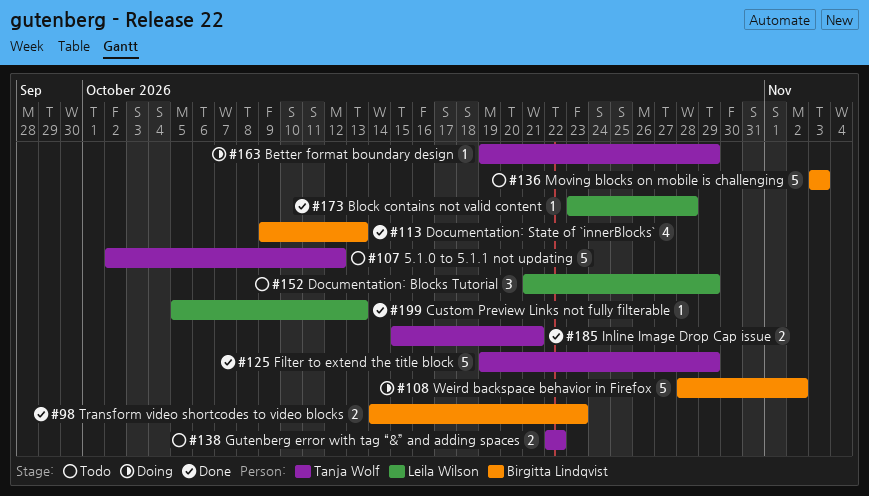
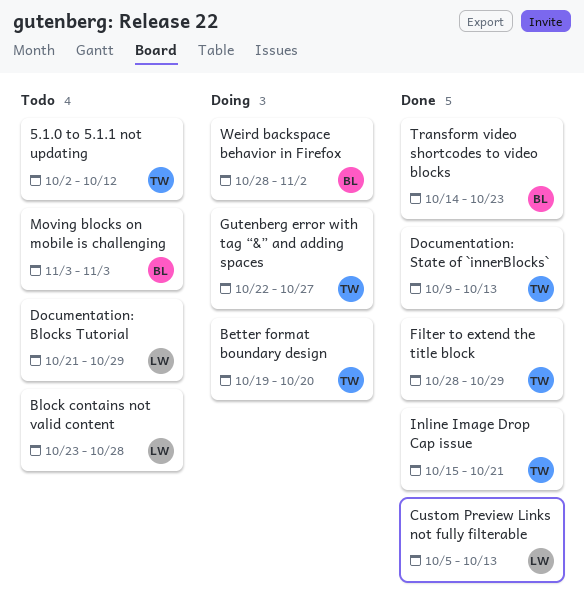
Better format boundary design, due: Oct 29 -> Oct 20
Block contains not valid content, status: Done -> Todo
Documentation: State of `innerBlocks`, owner: Birgitta Lindqvist -> Tanja Wolf
Filter to extend the title block, start: Oct 19 -> Oct 28
Gutenberg error with tag “&” and adding spaces, status: Todo -> Doing
Gutenberg error with tag “&” and adding spaces, due: Oct 22 -> Oct 27

